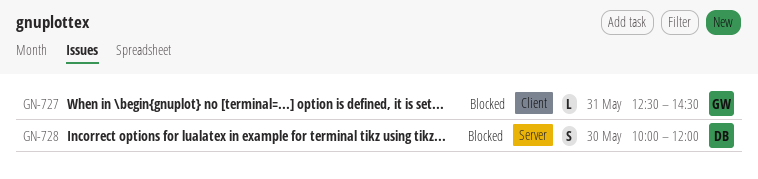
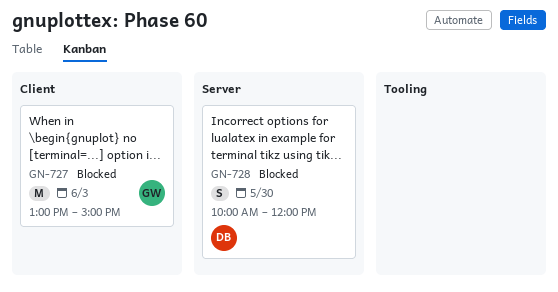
GN-727, estimate: L -> M
GN-727, day: May 31 -> Jun 3
GN-727, begins: 12:30 -> 13:00
GN-727, ends: 14:30 -> 15:00

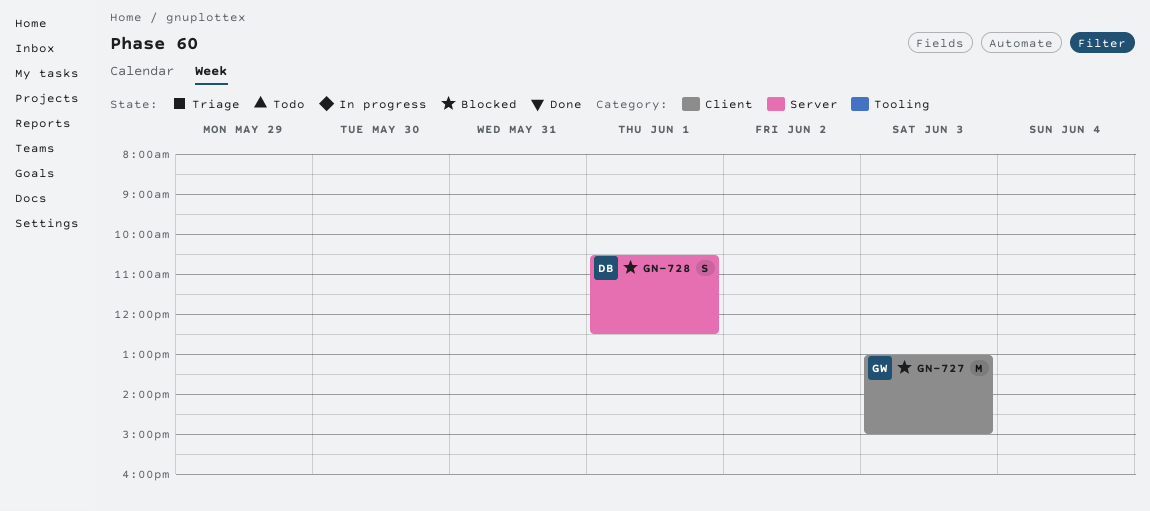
GN-728, day: May 30 -> Jun 1
GN-728, begins: 10:00 -> 10:30
GN-728, ends: 12:00 -> 12:30

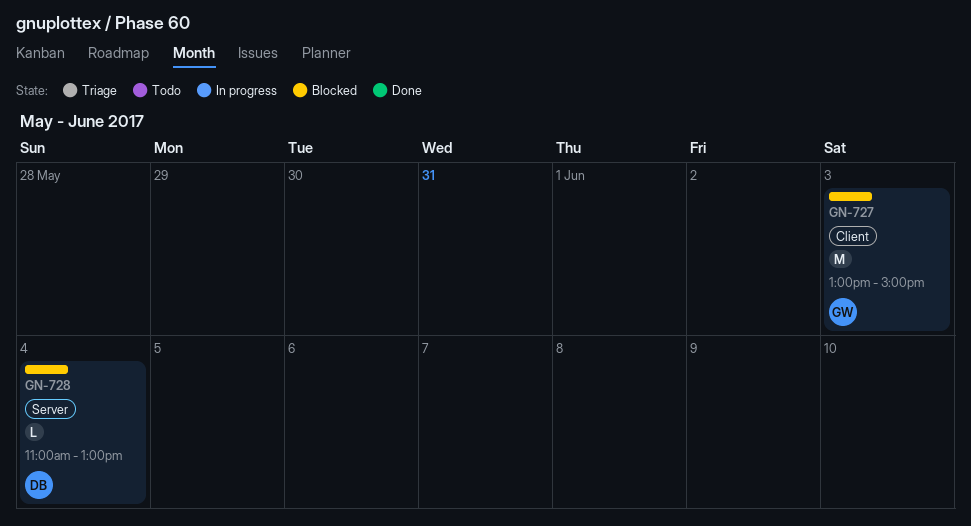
GN-728, estimate: S -> L
GN-728, day: Jun 1 -> Jun 4
GN-728, begins: 10:30 -> 11:00
GN-728, ends: 12:30 -> 13:00

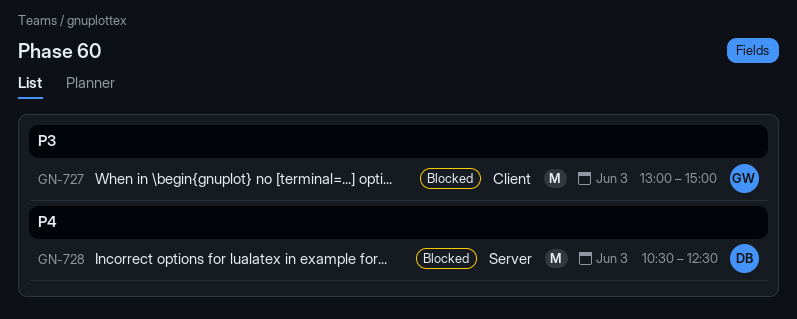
GN-728, estimate: L -> M
GN-728, day: Jun 4 -> Jun 3
GN-728, begins: 11:00 -> 10:30
GN-728, ends: 13:00 -> 12:30

